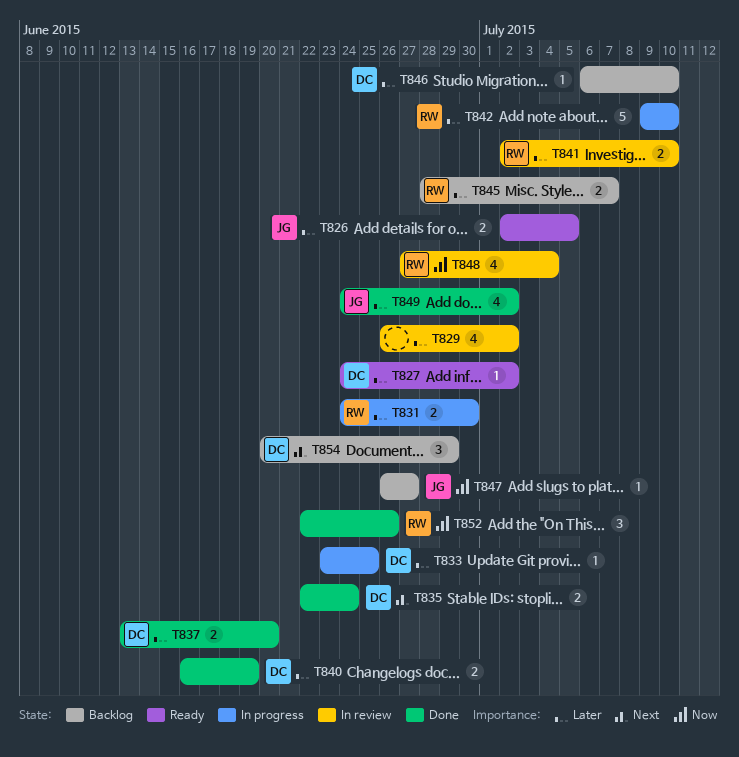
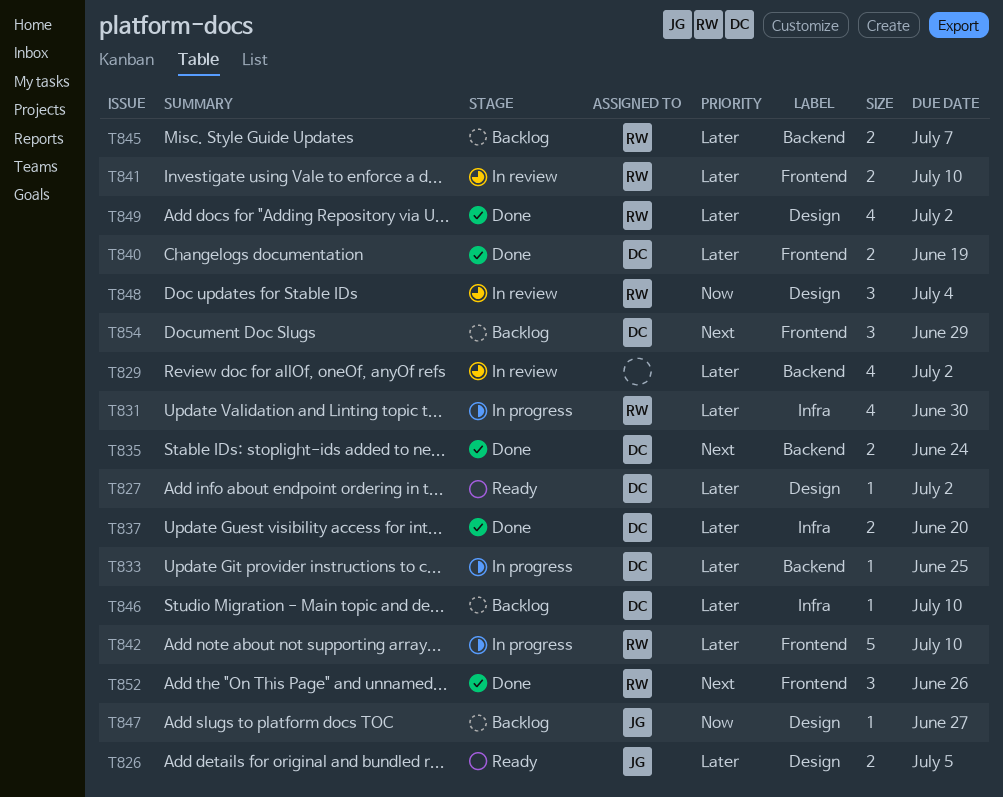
T831, estimate: 2 -> 4
T848, estimate: 4 -> 3
T849, owner: JG -> RW
T852, priority: Now -> Next

